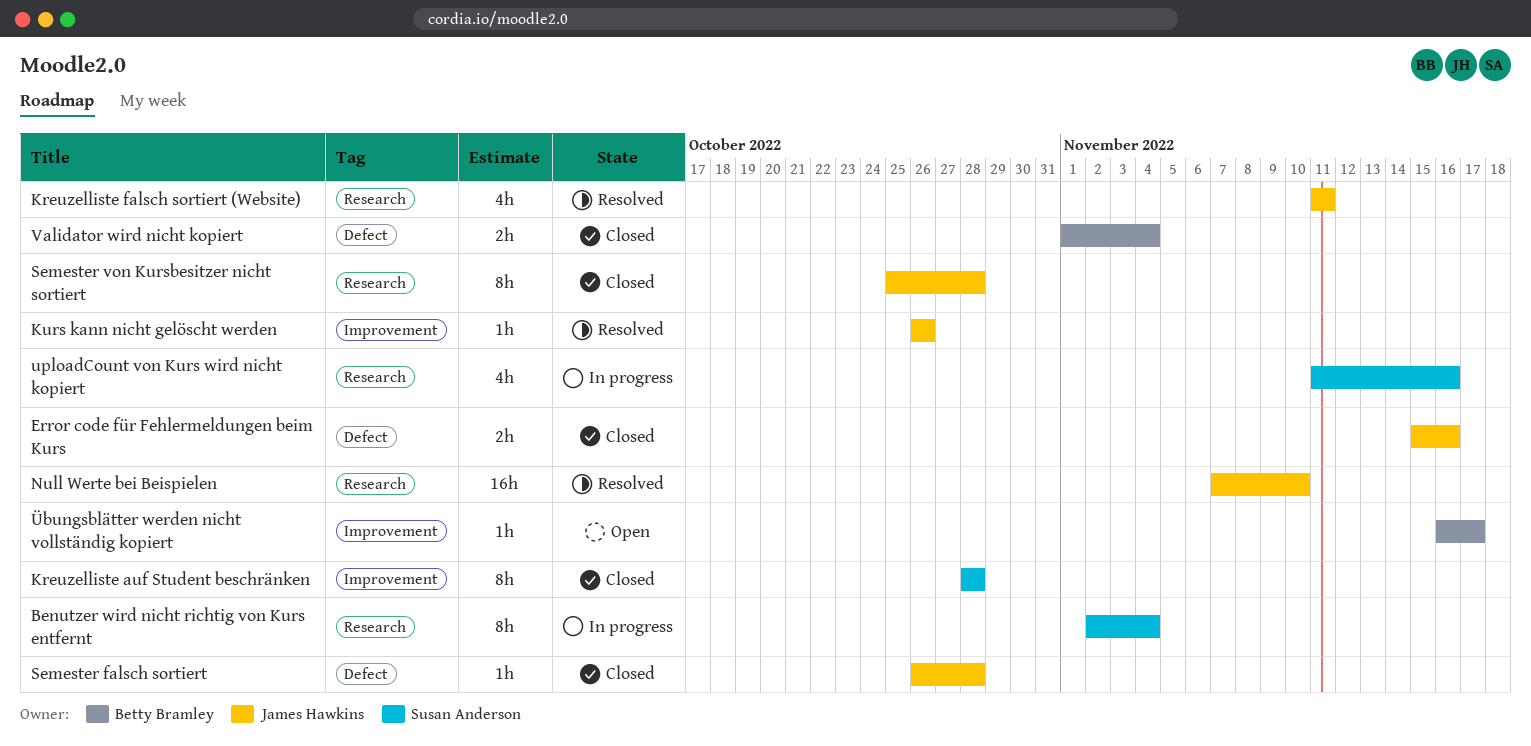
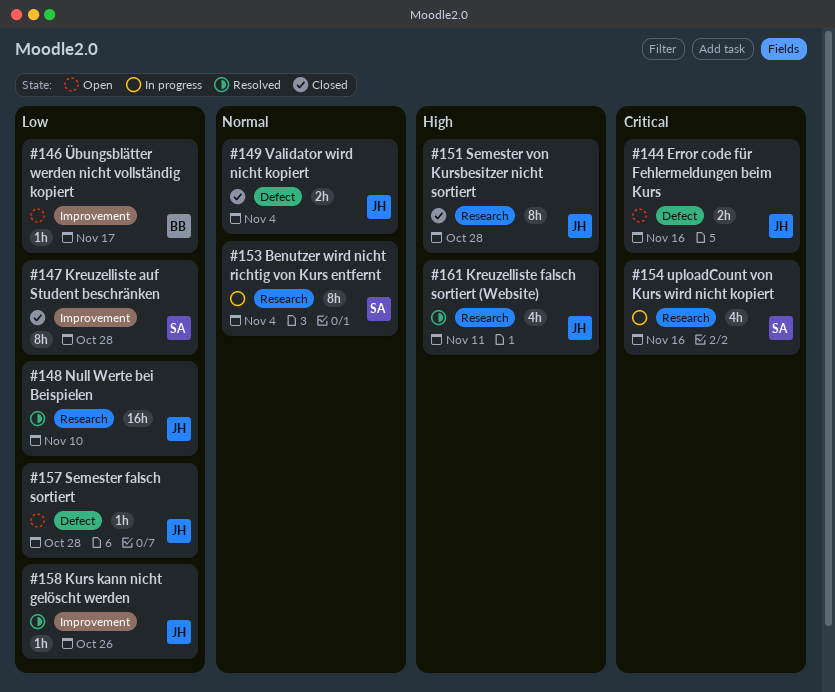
Error code für Fehlermeldungen beim Kurs, status: Closed -> Open
Semester falsch sortiert, status: Closed -> Open
Validator wird nicht kopiert, owner: Betty Bramley -> James Hawkins

